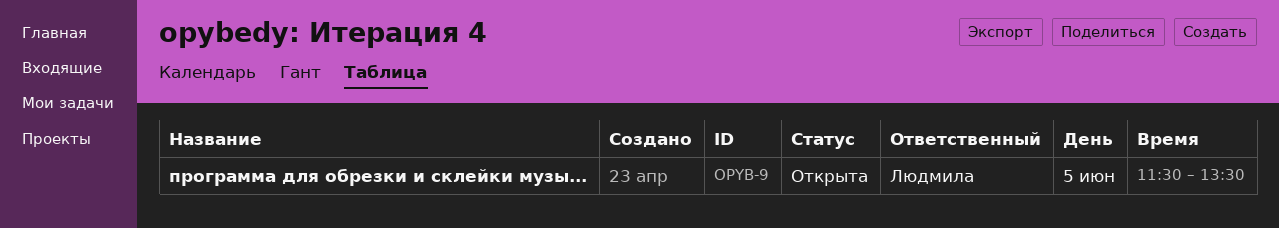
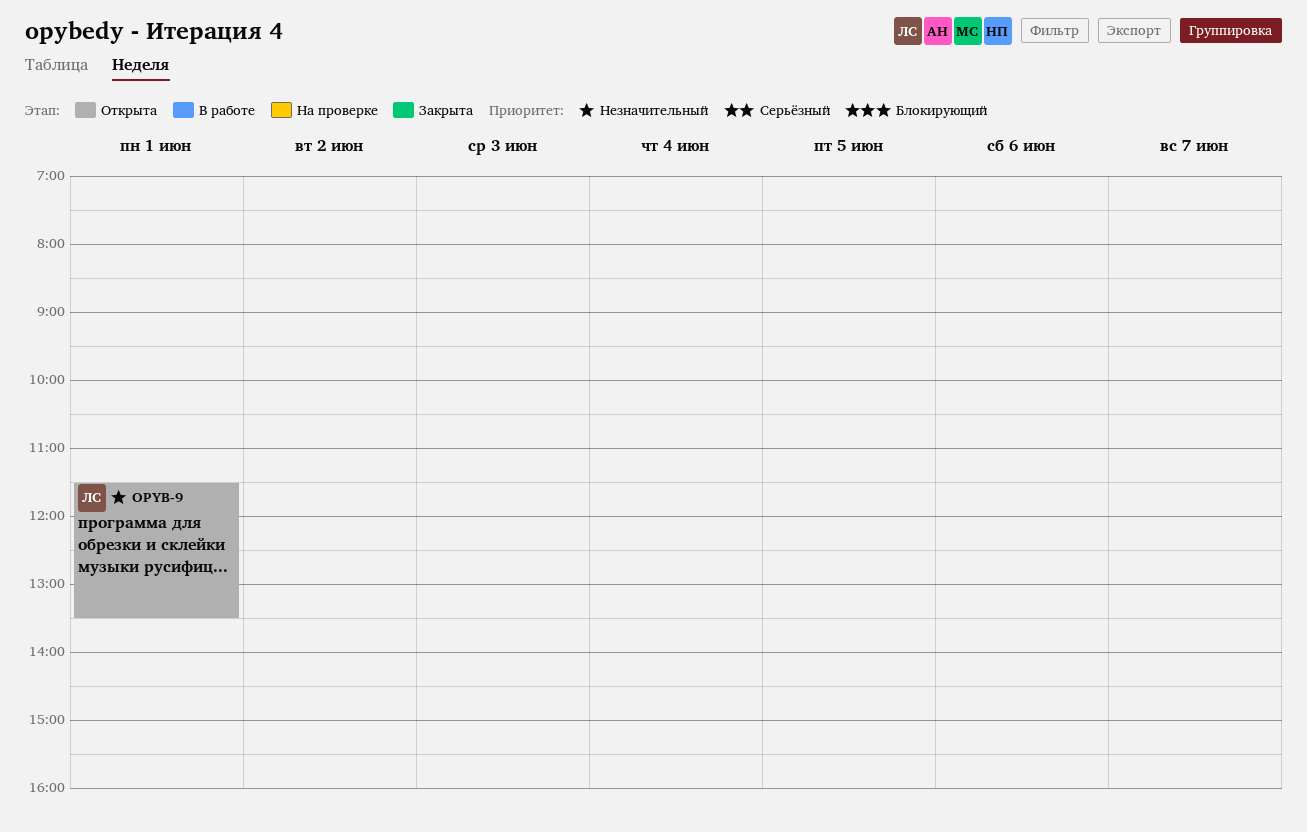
OPYB-9, day: Jun 5 -> Jun 1

